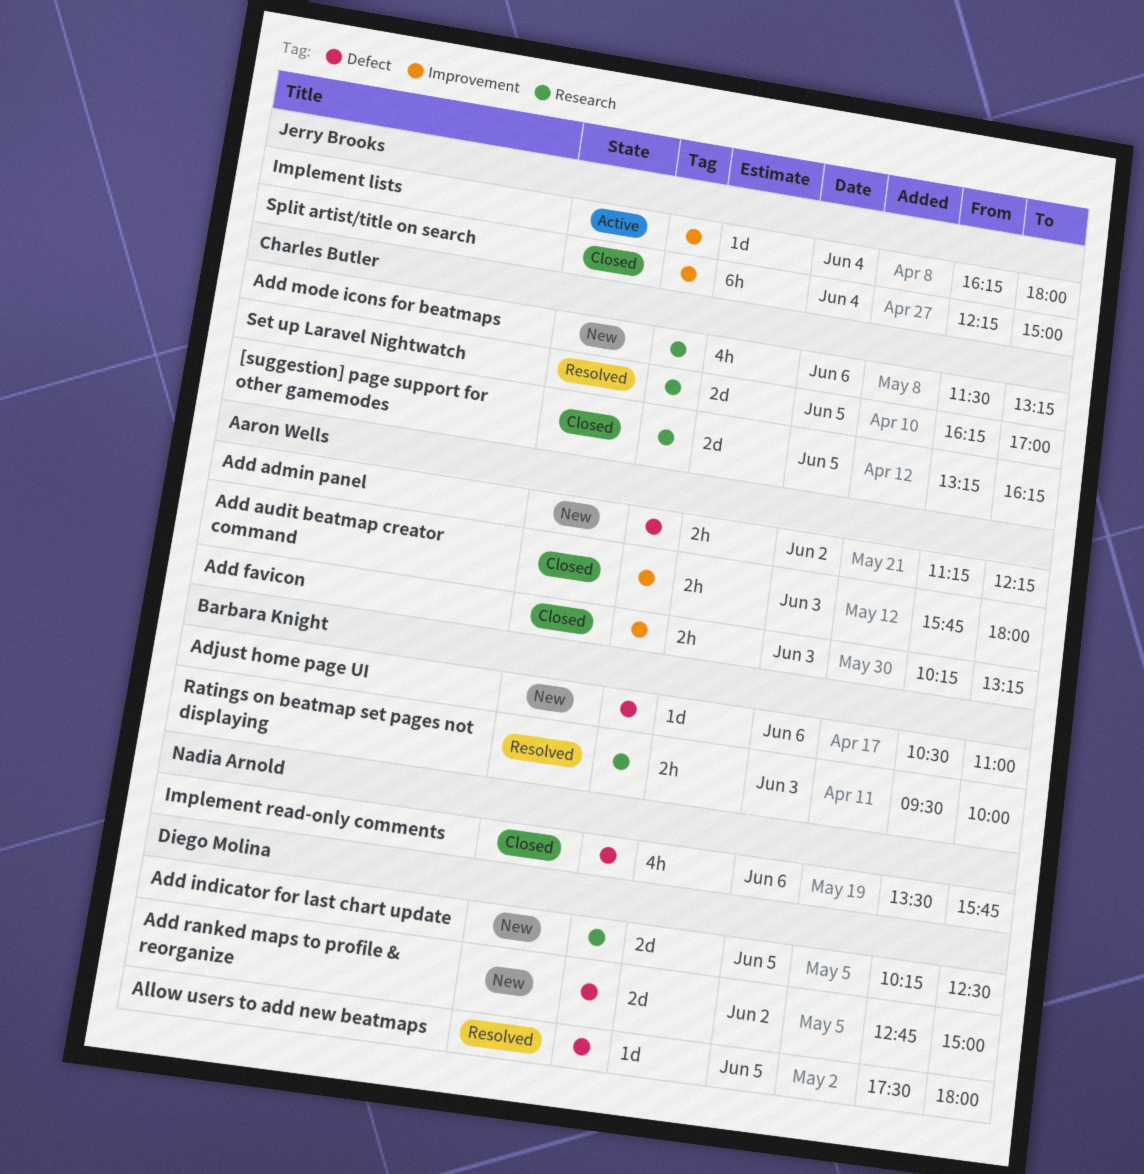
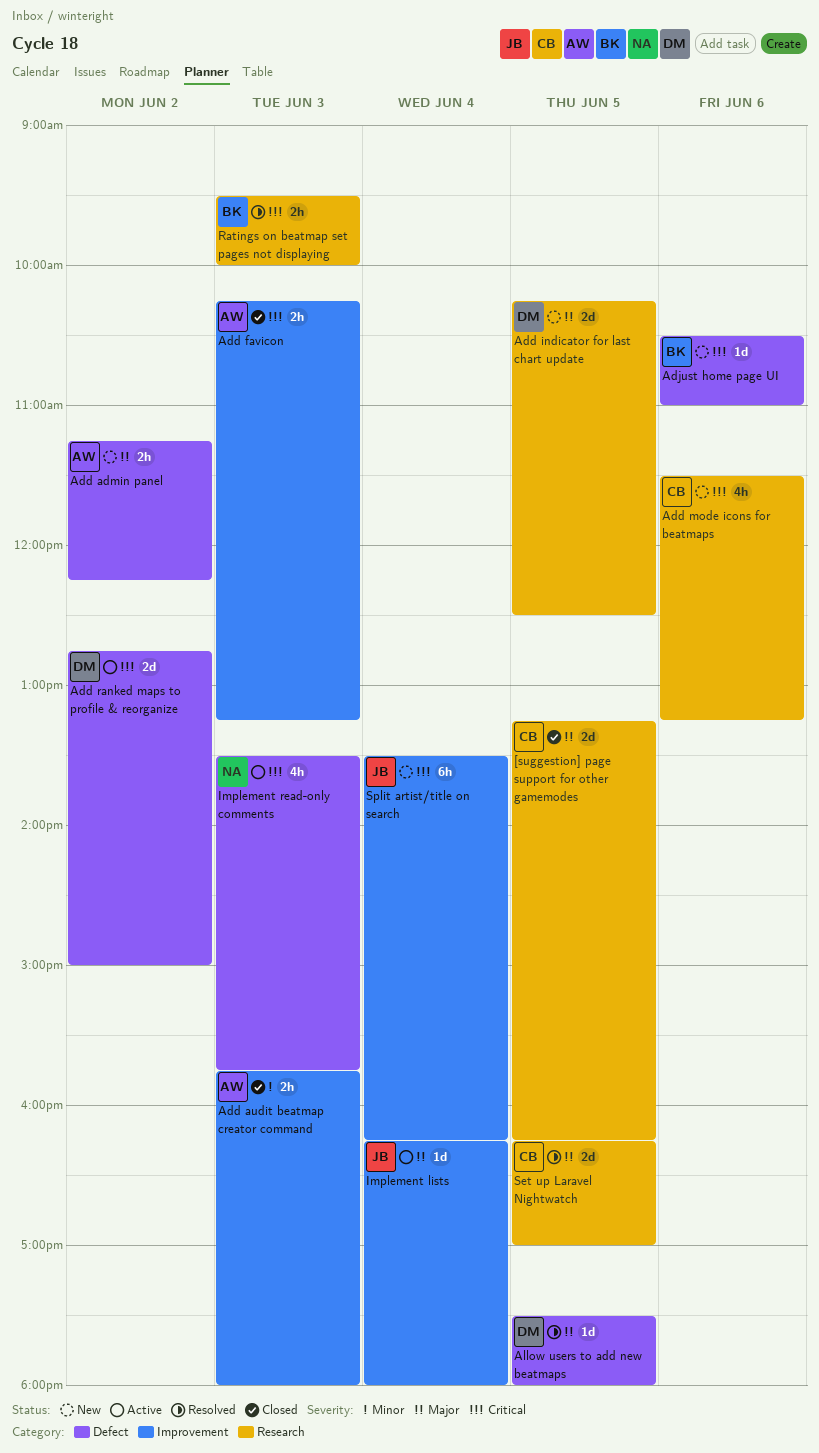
Add ranked maps to profile & reorganize, status: New -> Active
Implement read-only comments, status: Closed -> Active
Implement read-only comments, day: Jun 6 -> Jun 3
Split artist/title on search, status: Closed -> New
Split artist/title on search, begins: 12:15 -> 13:30
Split artist/title on search, ends: 15:00 -> 16:15

